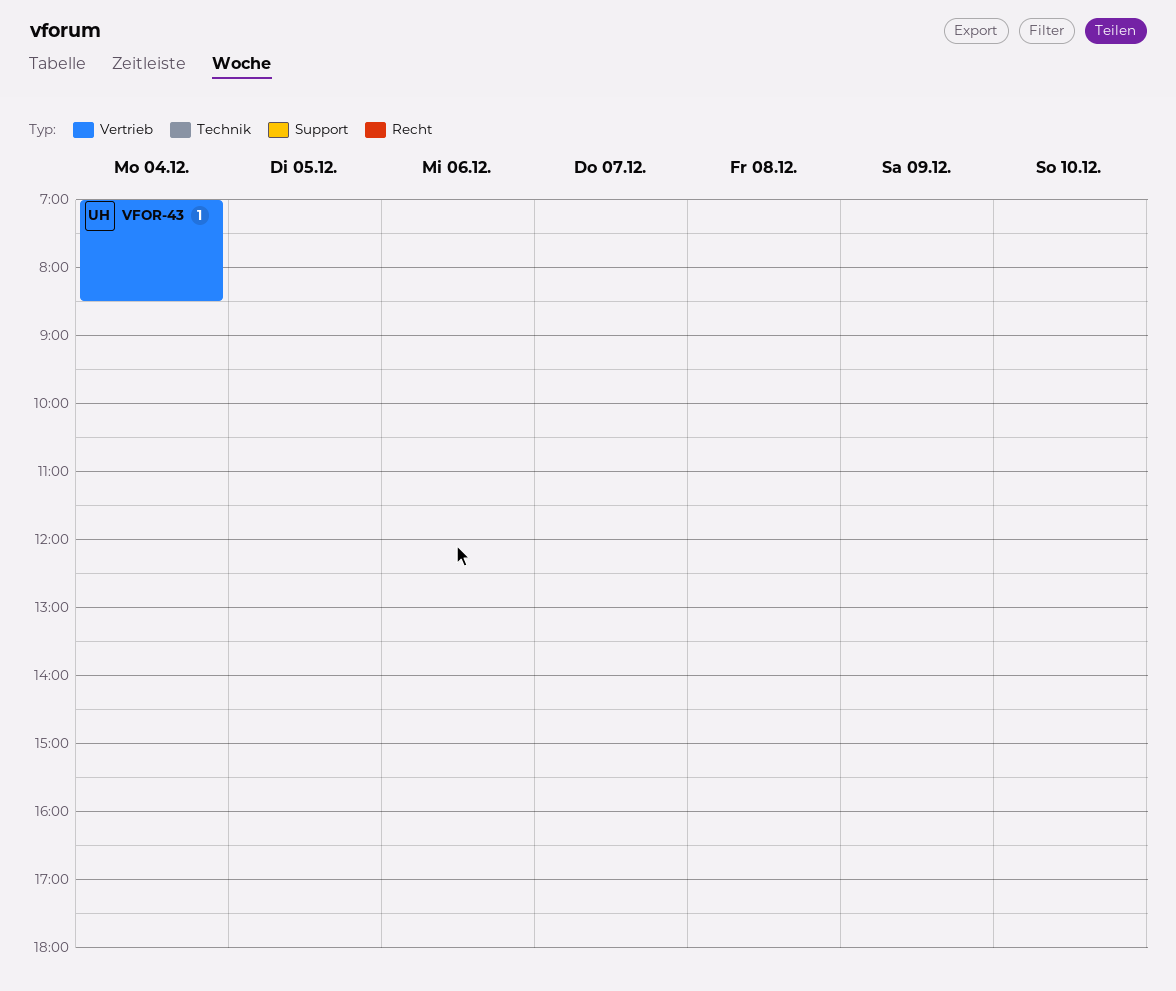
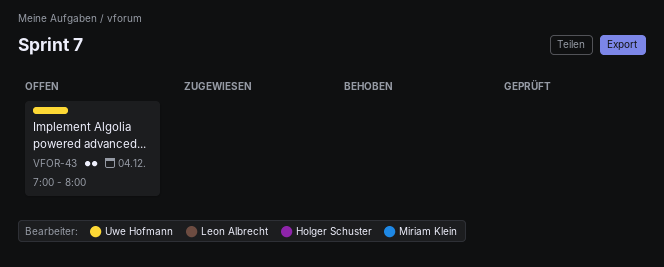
VFOR-43, estimate: 1 -> 2
VFOR-43, ends: 08:30 -> 08:00

